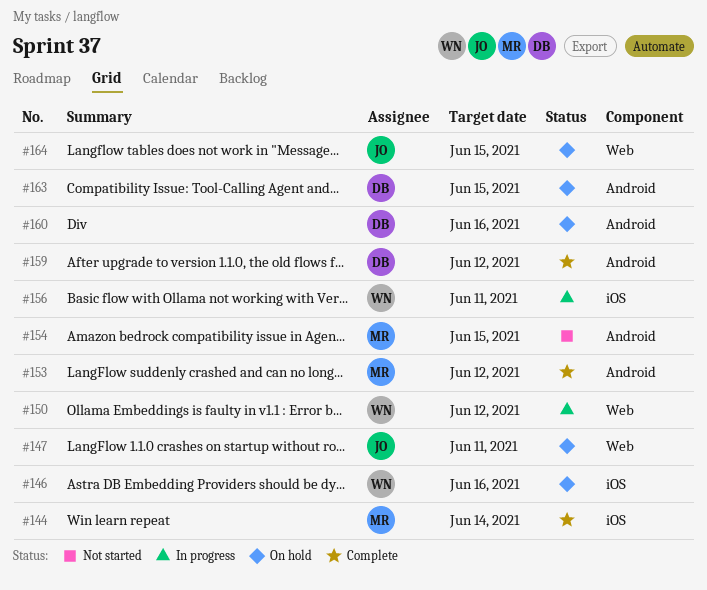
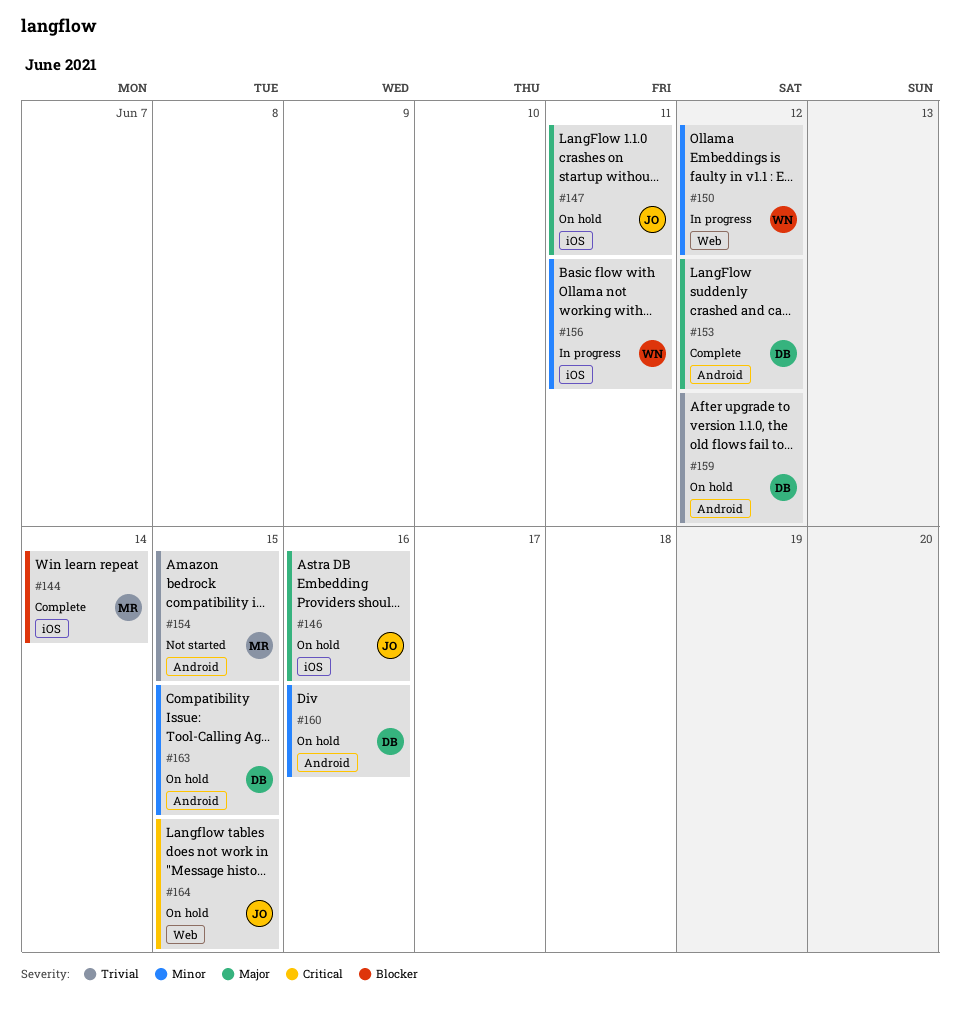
#146, owner: WN -> JO
#147, label: Web -> iOS
#153, owner: MR -> DB
#159, status: Complete -> On hold

